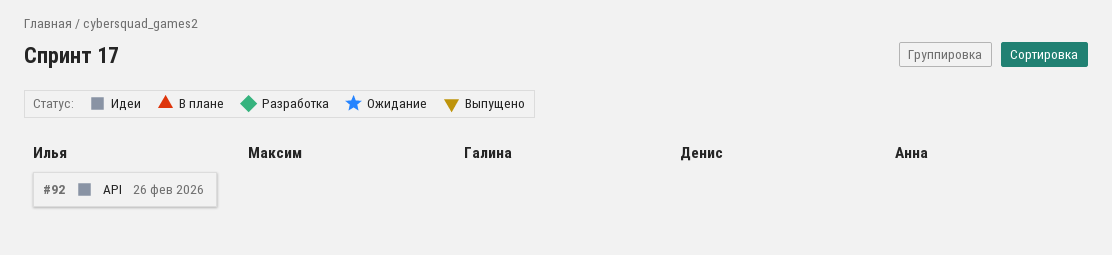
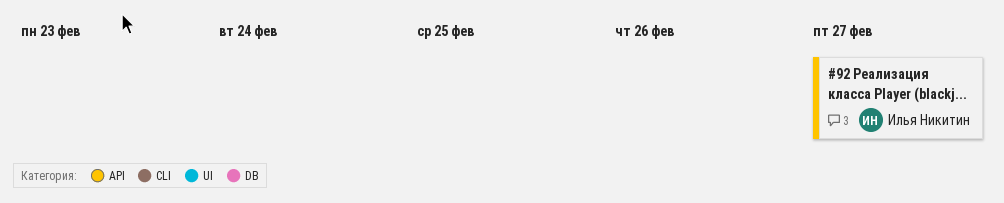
#92, due: Feb 26 -> Feb 27

